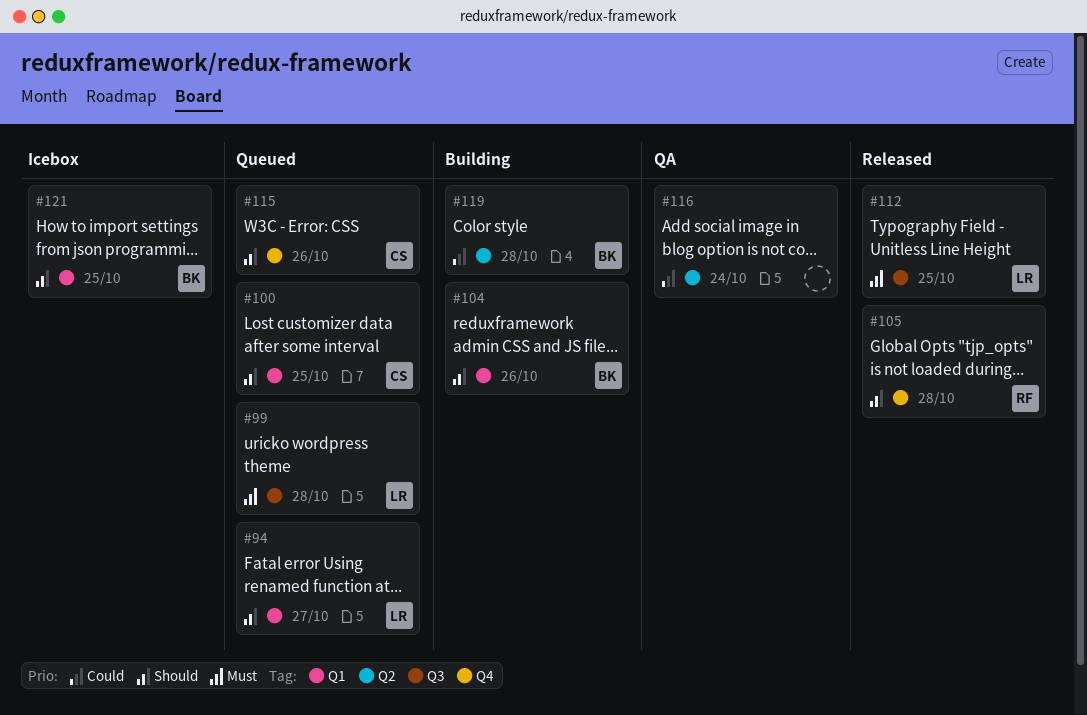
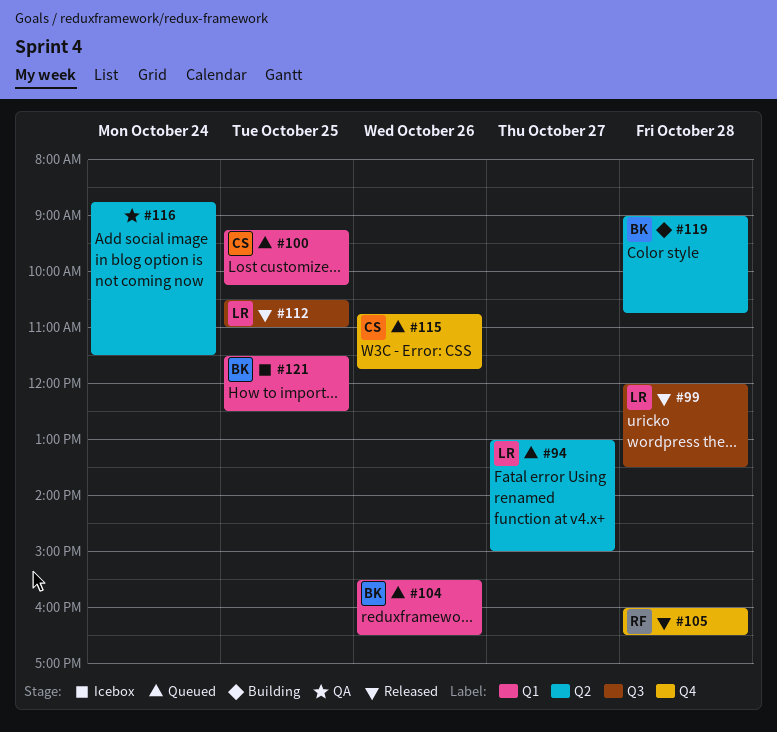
#94, label: Q1 -> Q2
#99, status: Queued -> Released
#104, status: Building -> Queued

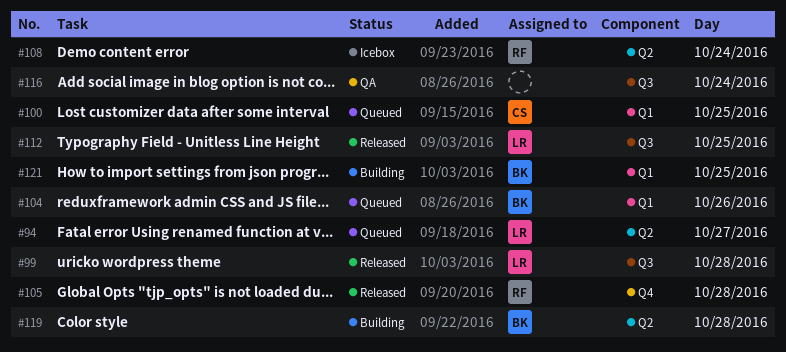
#108: none -> present
#115: present -> none
#116, label: Q2 -> Q3
#121, status: Icebox -> Building

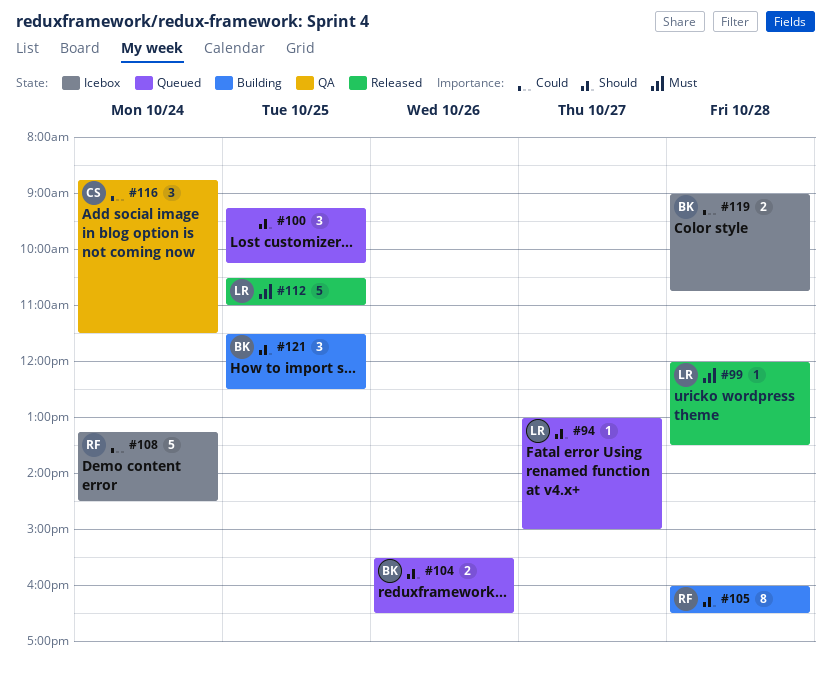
#100, owner: CS -> none
#105, status: Released -> Building
#116, owner: none -> CS
#119, status: Building -> Icebox

